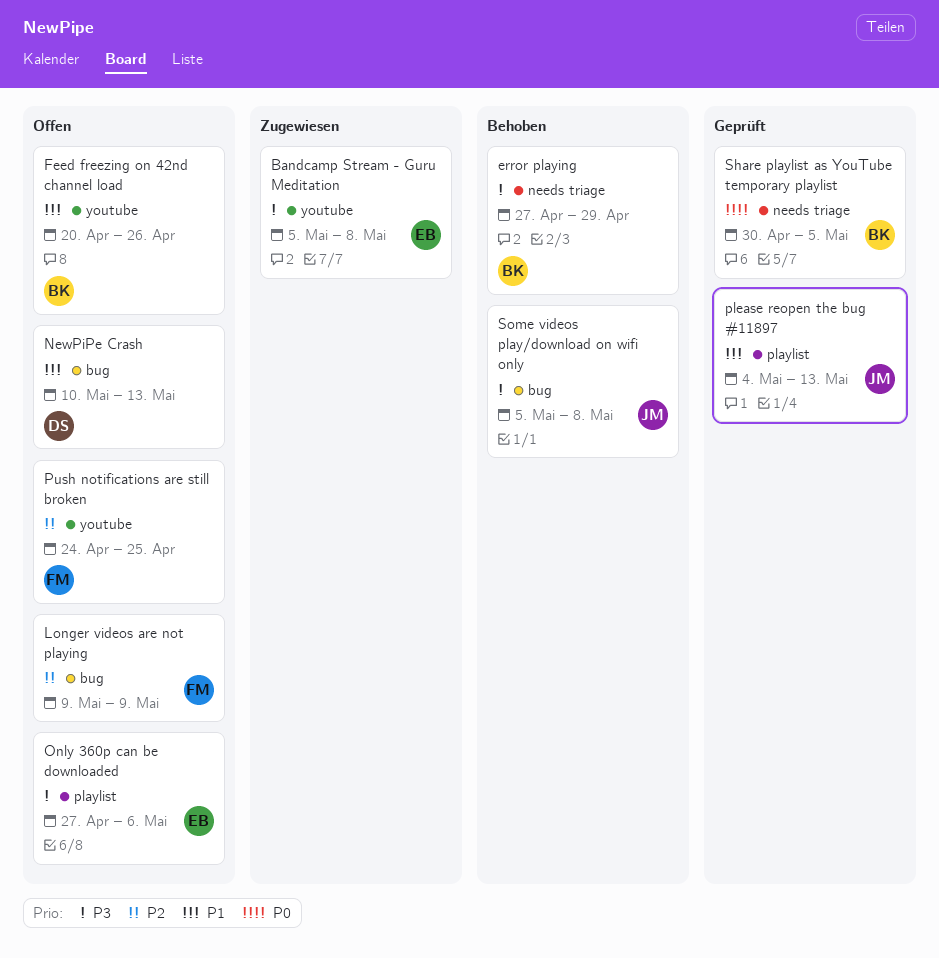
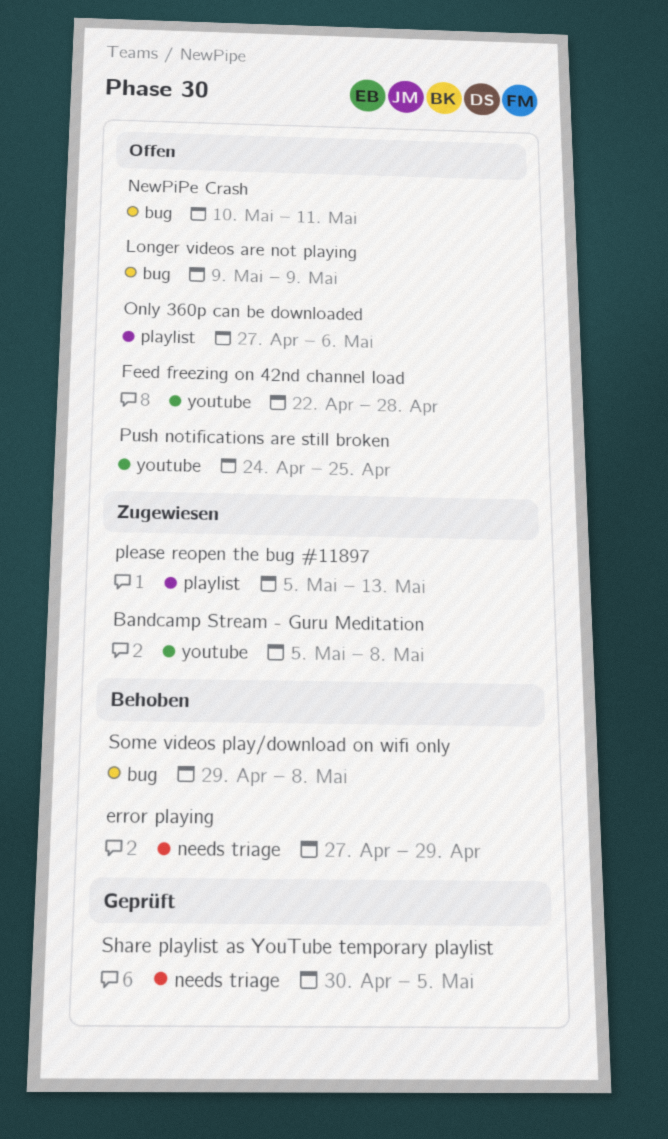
Feed freezing on 42nd channel load, start: Apr 20 -> Apr 22
Feed freezing on 42nd channel load, due: Apr 26 -> Apr 28
NewPiPe Crash, due: May 13 -> May 11
please reopen the bug #11897, status: Geprüft -> Zugewiesen
please reopen the bug #11897, start: May 4 -> May 5
Some videos play/download on wifi only, start: May 5 -> Apr 29

